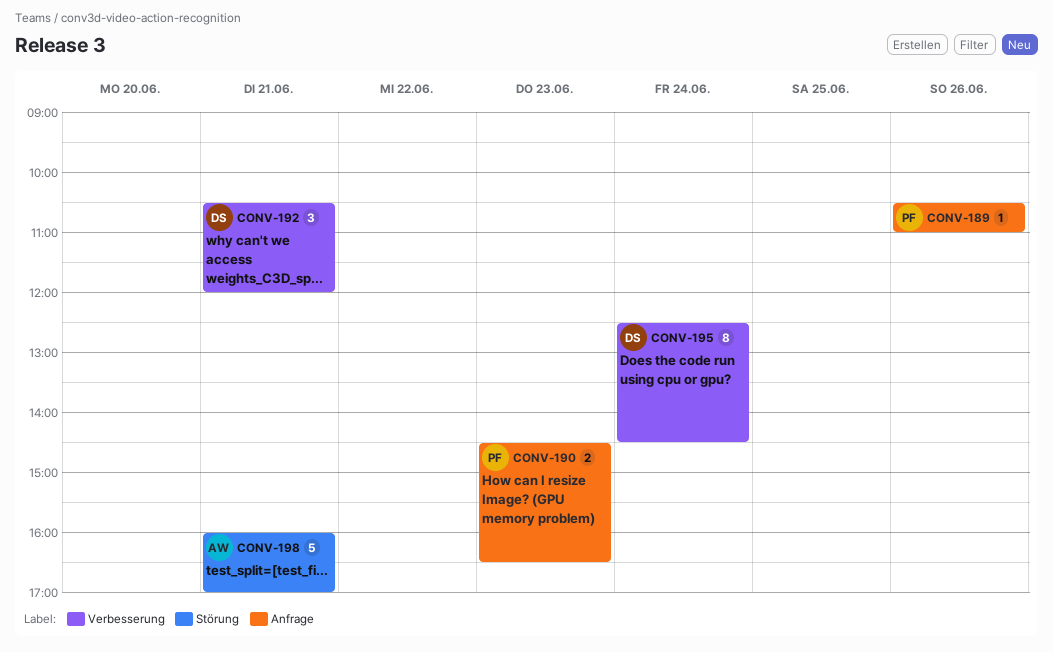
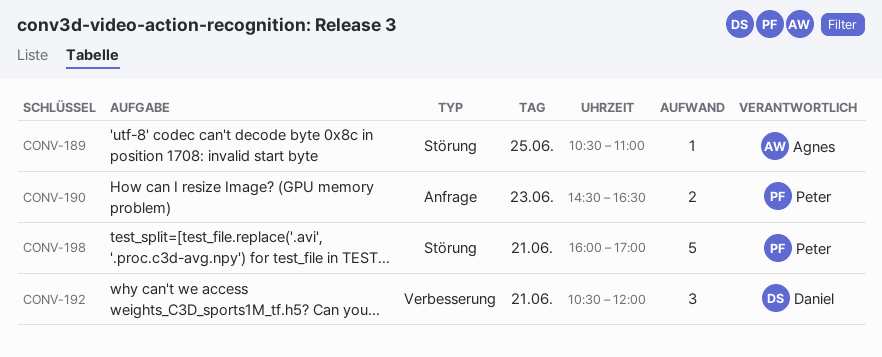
CONV-189, owner: Peter -> Agnes
CONV-189, label: Anfrage -> Störung
CONV-189, day: Jun 26 -> Jun 25
CONV-195: present -> none
CONV-198, owner: Agnes -> Peter

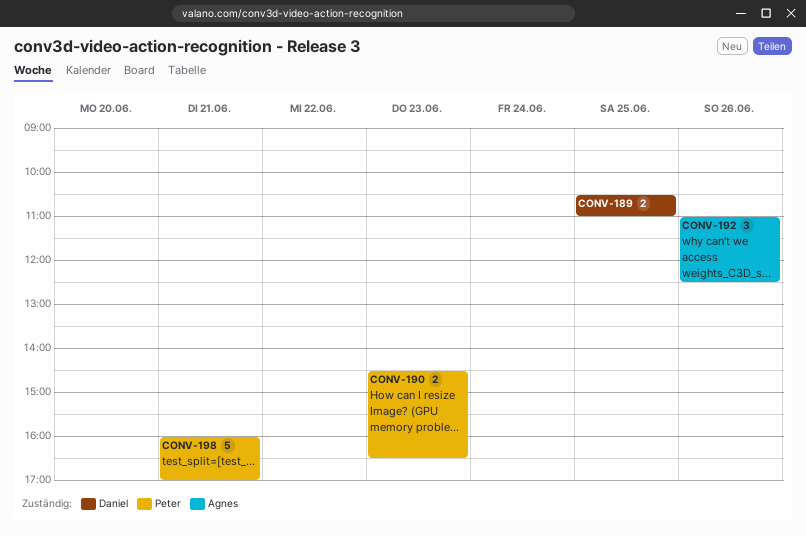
CONV-189, owner: Agnes -> Daniel
CONV-189, estimate: 1 -> 2
CONV-192, owner: Daniel -> Agnes
CONV-192, day: Jun 21 -> Jun 26
CONV-192, begins: 10:30 -> 11:00
CONV-192, ends: 12:00 -> 12:30

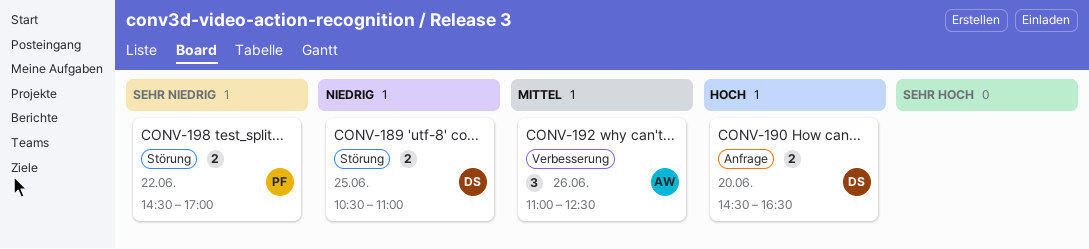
CONV-190, owner: Peter -> Daniel
CONV-190, day: Jun 23 -> Jun 20
CONV-198, estimate: 5 -> 2
CONV-198, day: Jun 21 -> Jun 22
CONV-198, begins: 16:00 -> 14:30

